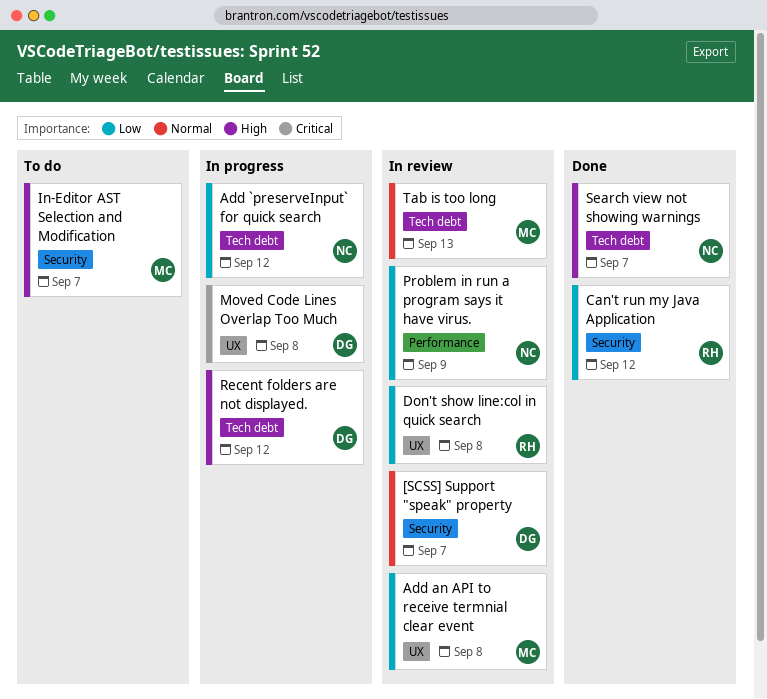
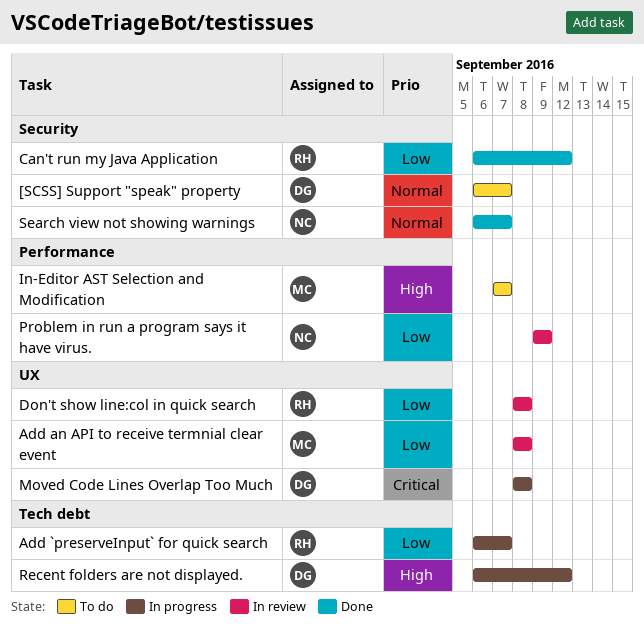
[SCSS] Support "speak" property, status: In review -> To do
Add `preserveInput` for quick search, owner: NC -> RH
Add `preserveInput` for quick search, due: Sep 12 -> Sep 7
In-Editor AST Selection and Modification, label: Security -> Performance
Search view not showing warnings, priority: High -> Normal
Search view not showing warnings, label: Tech debt -> Security
Tab is too long: present -> none

